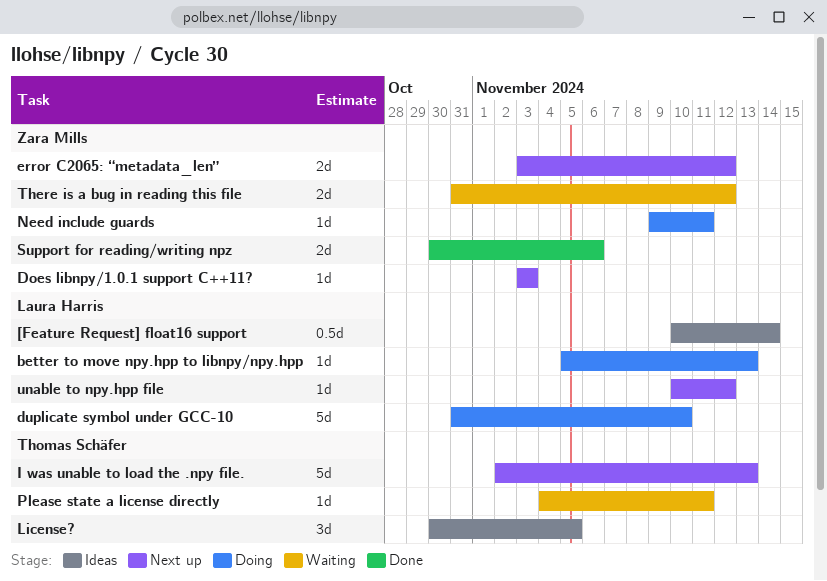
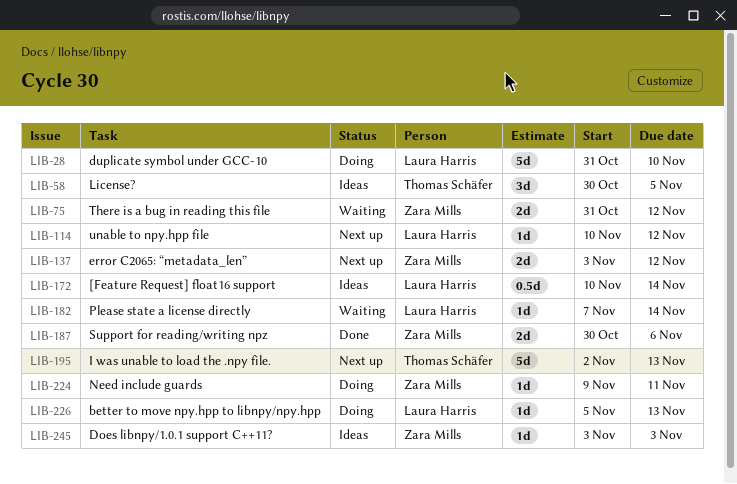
Does libnpy/1.0.1 support C++11?, status: Next up -> Ideas
Please state a license directly, owner: Thomas Schäfer -> Laura Harris
Please state a license directly, start: Nov 4 -> Nov 7
Please state a license directly, due: Nov 11 -> Nov 14

